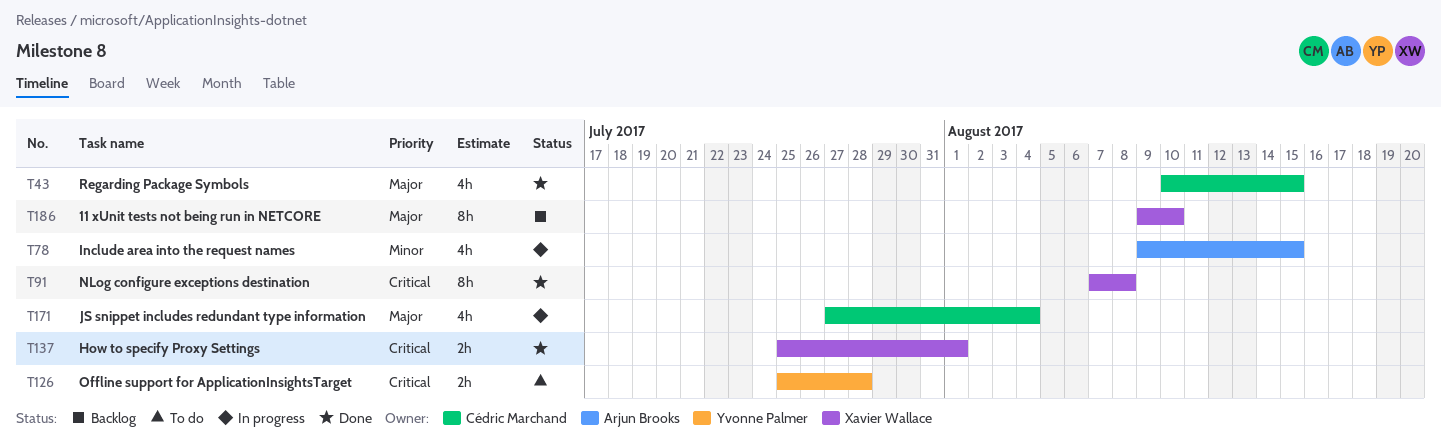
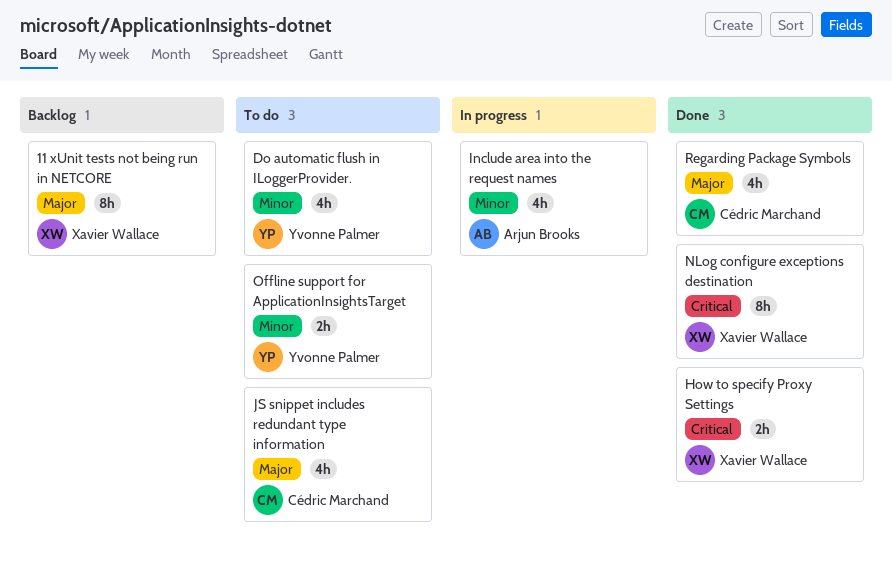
Do automatic flush in ILoggerProvider.: none -> present
JS snippet includes redundant type information, status: In progress -> To do
Offline support for ApplicationInsightsTarget, priority: Critical -> Minor

